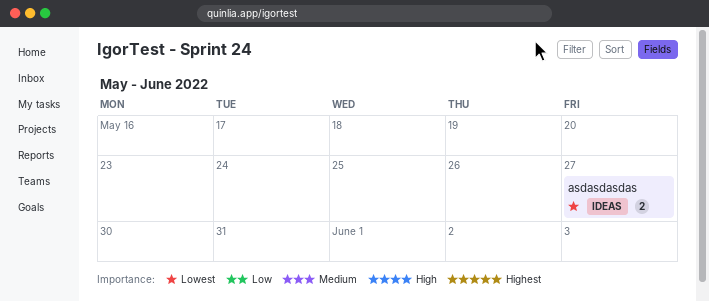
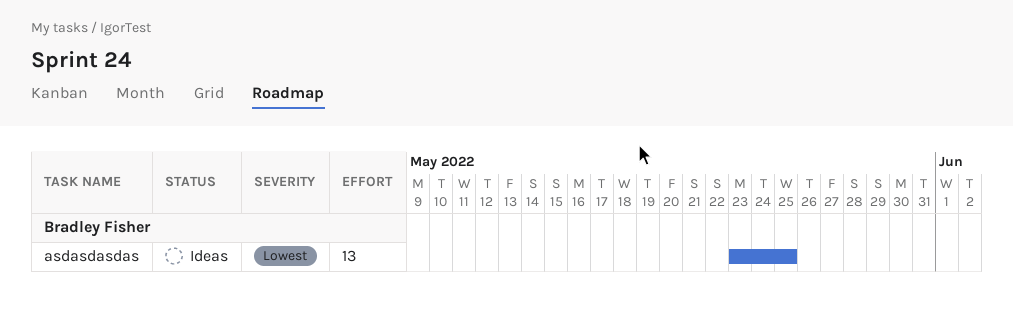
asdasdasdas, estimate: 2 -> 13
asdasdasdas, due: May 27 -> May 25

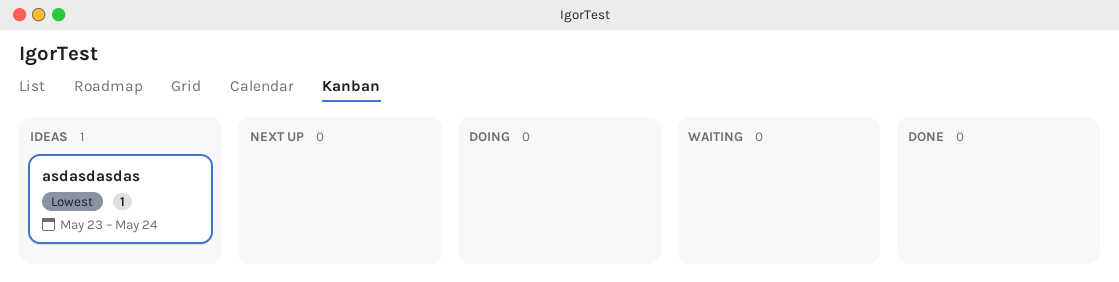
asdasdasdas, estimate: 13 -> 1
asdasdasdas, due: May 25 -> May 24

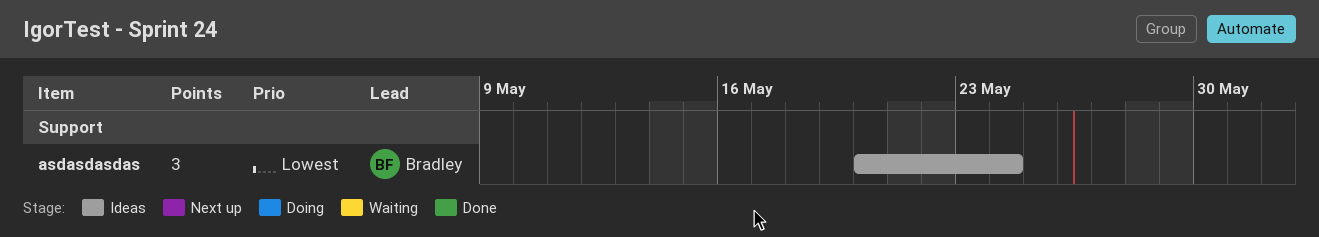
asdasdasdas, estimate: 1 -> 3
asdasdasdas, start: May 23 -> May 20

